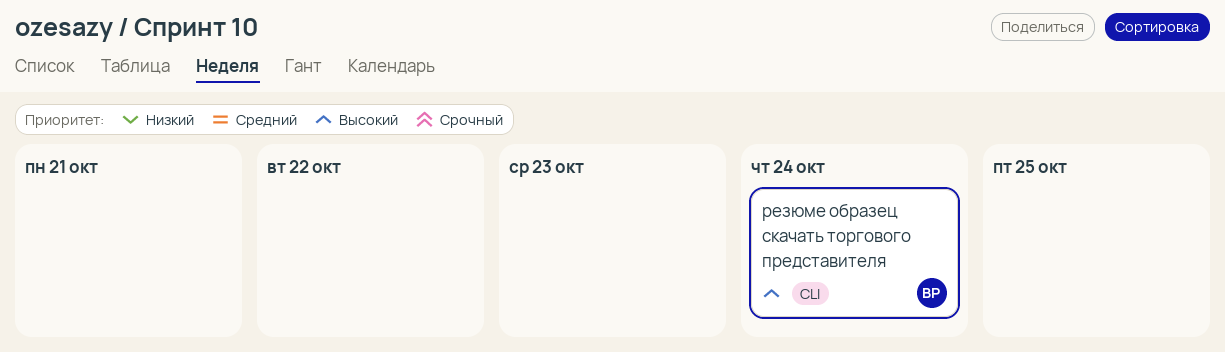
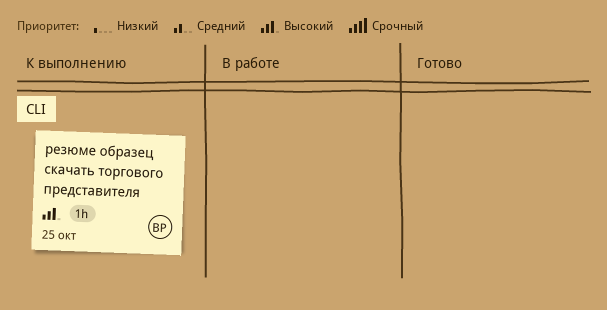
резюме образец скачать торгового представителя, due: Oct 24 -> Oct 25

